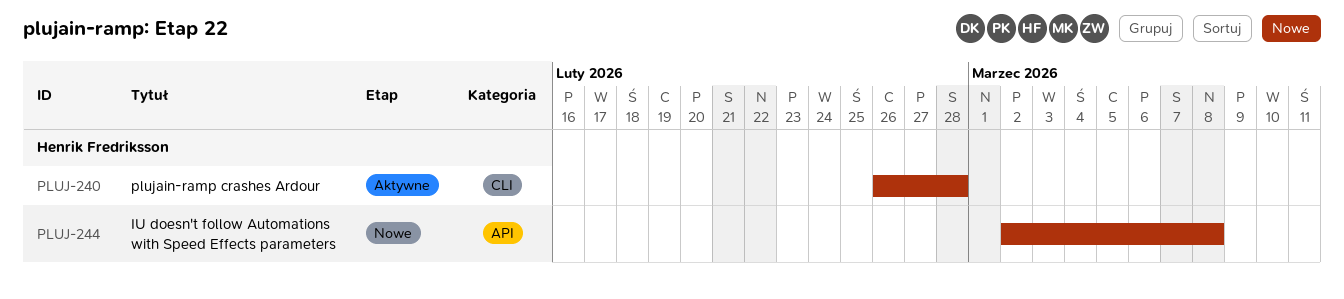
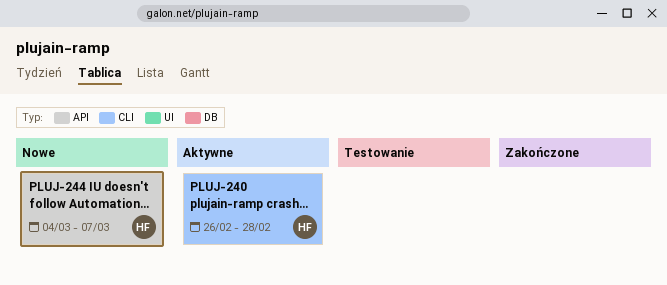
PLUJ-244, start: Mar 2 -> Mar 4
PLUJ-244, due: Mar 8 -> Mar 7

